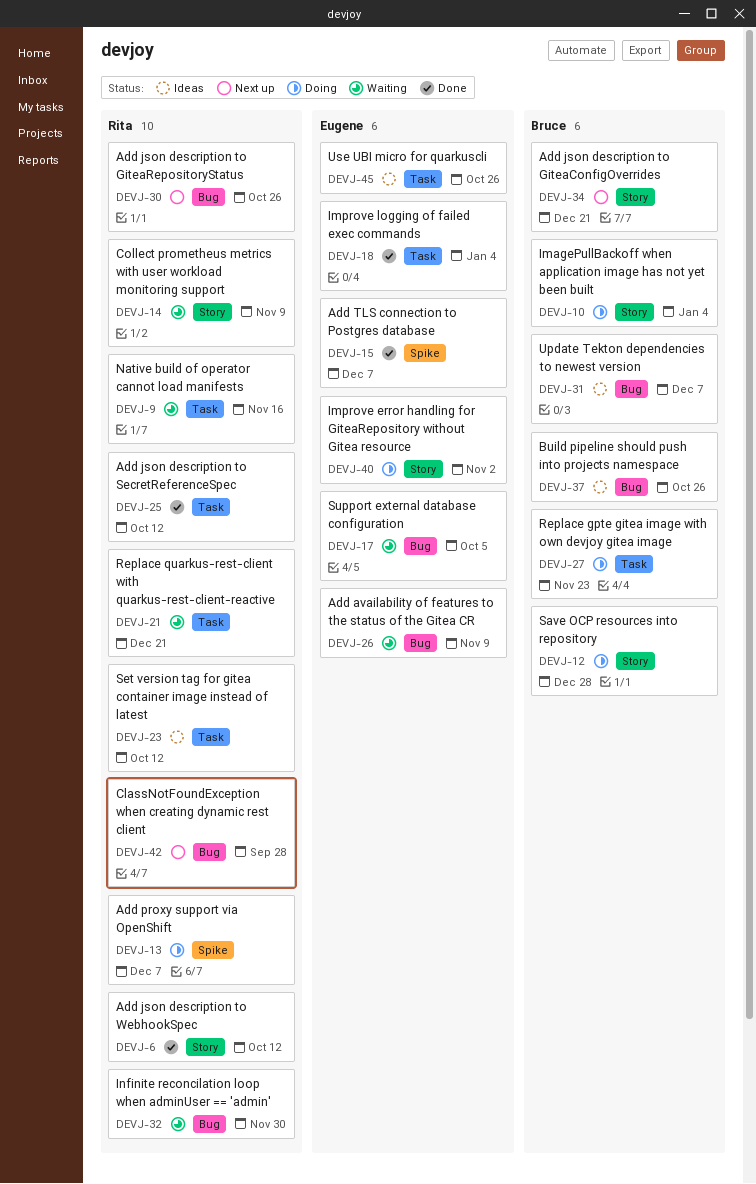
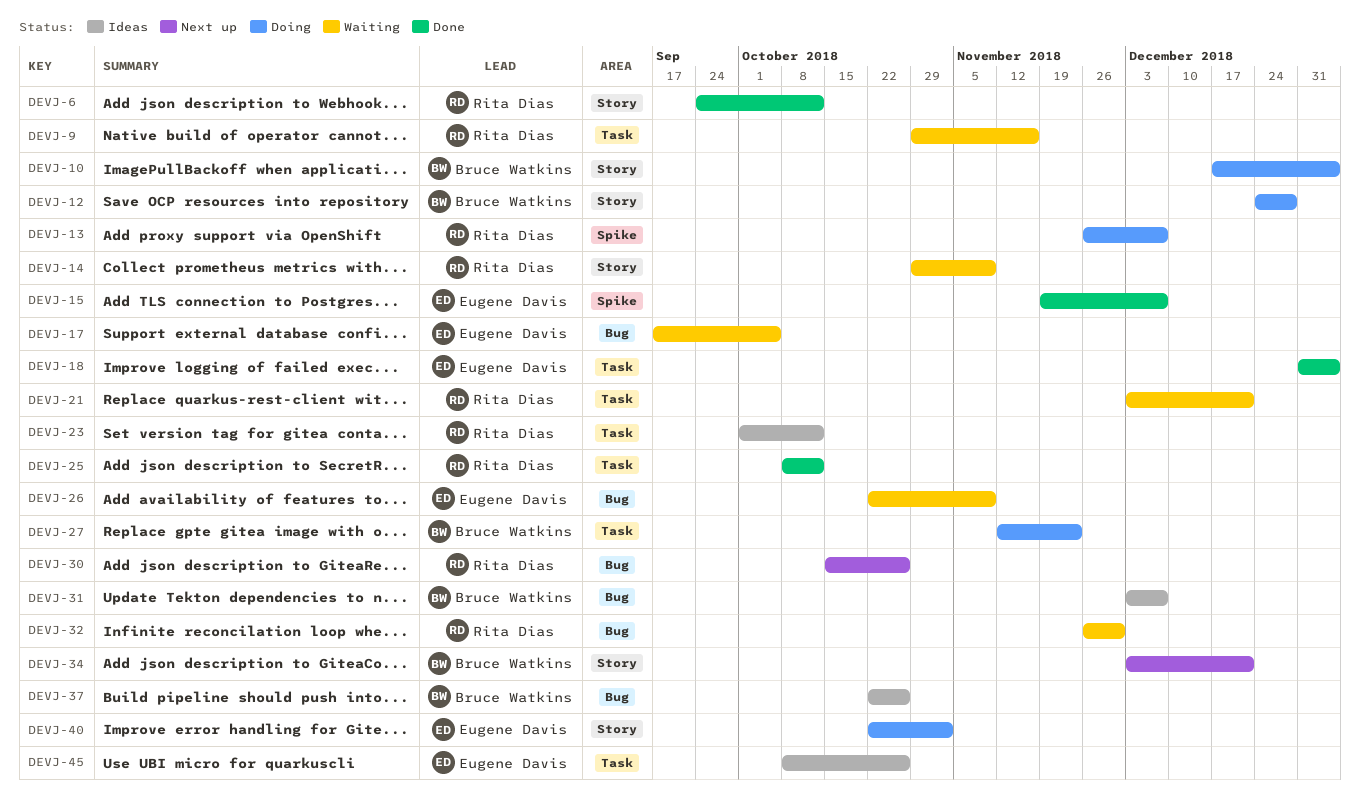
DEVJ-42: present -> none

